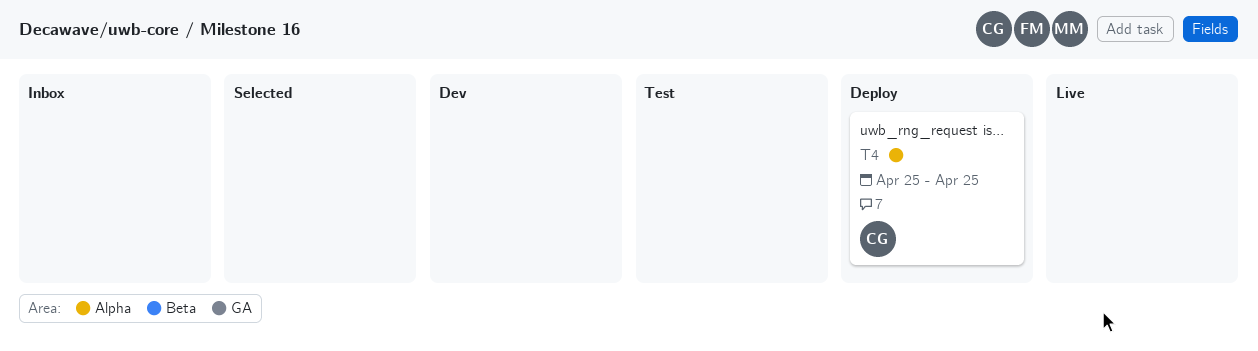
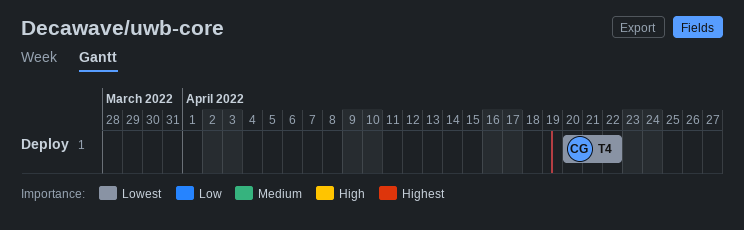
T4, start: Apr 25 -> Apr 20
T4, due: Apr 25 -> Apr 22

